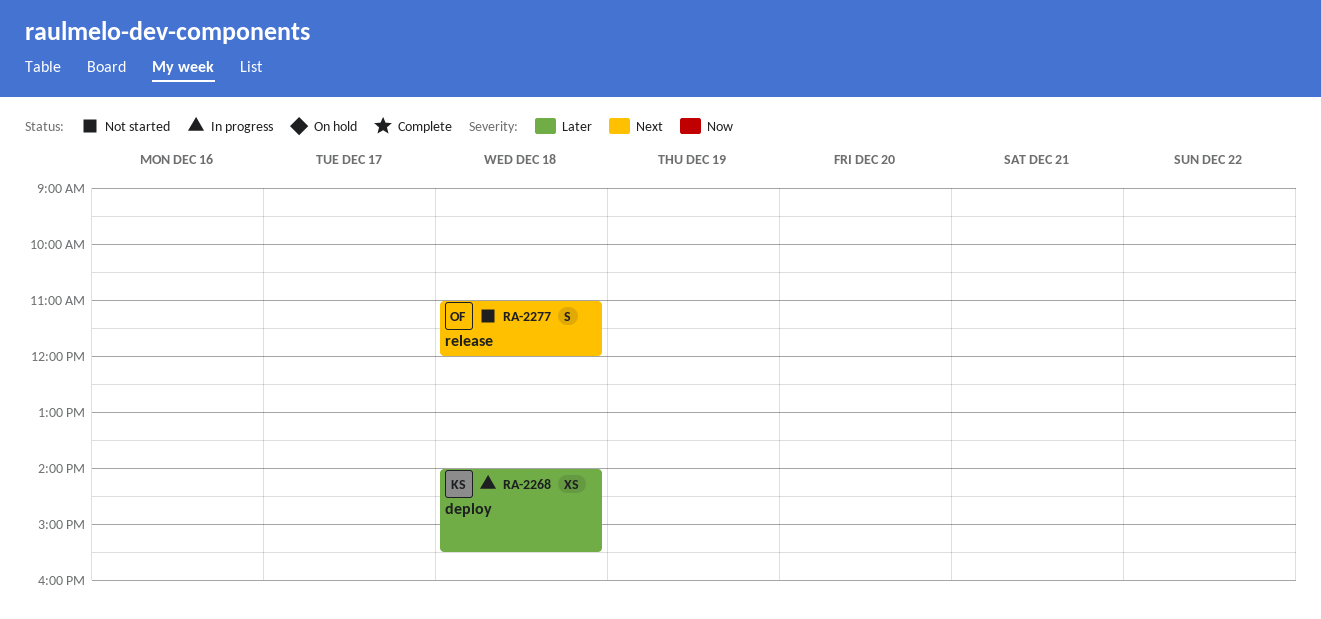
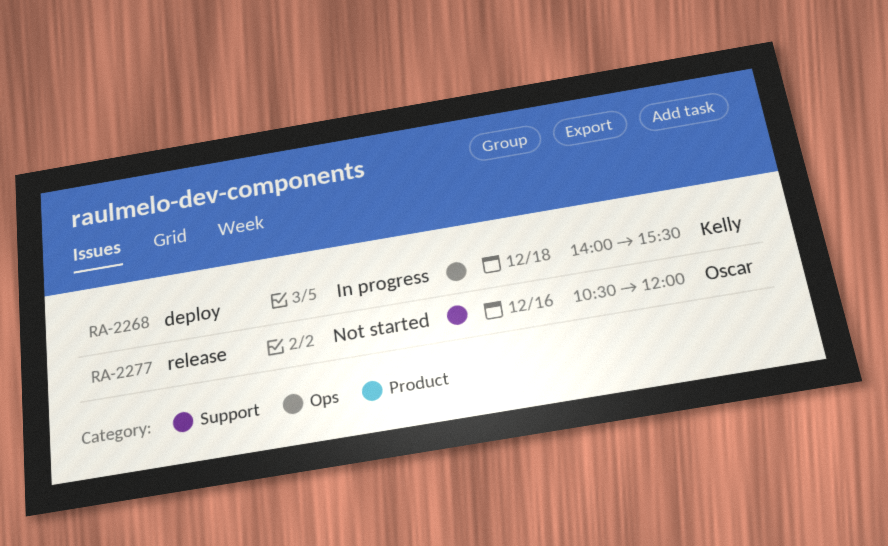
RA-2277, day: Dec 18 -> Dec 16
RA-2277, begins: 11:00 -> 10:30

